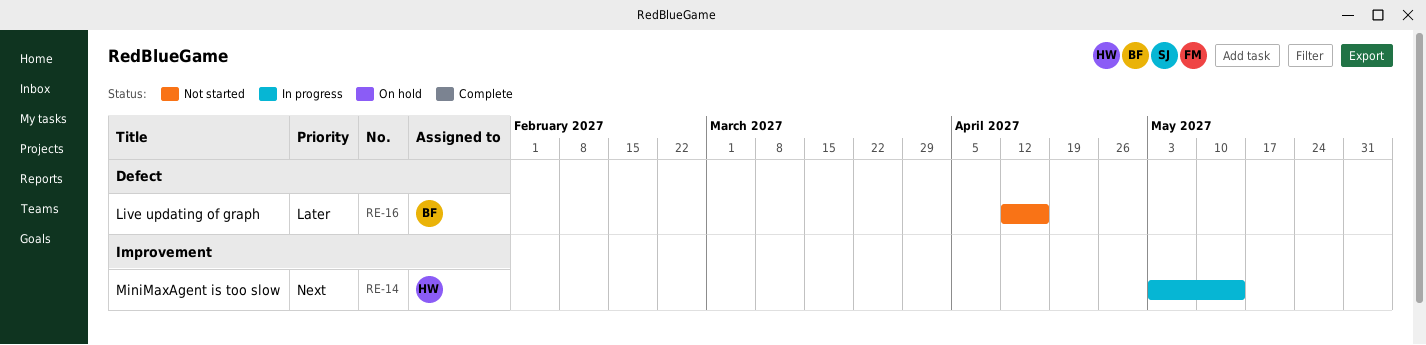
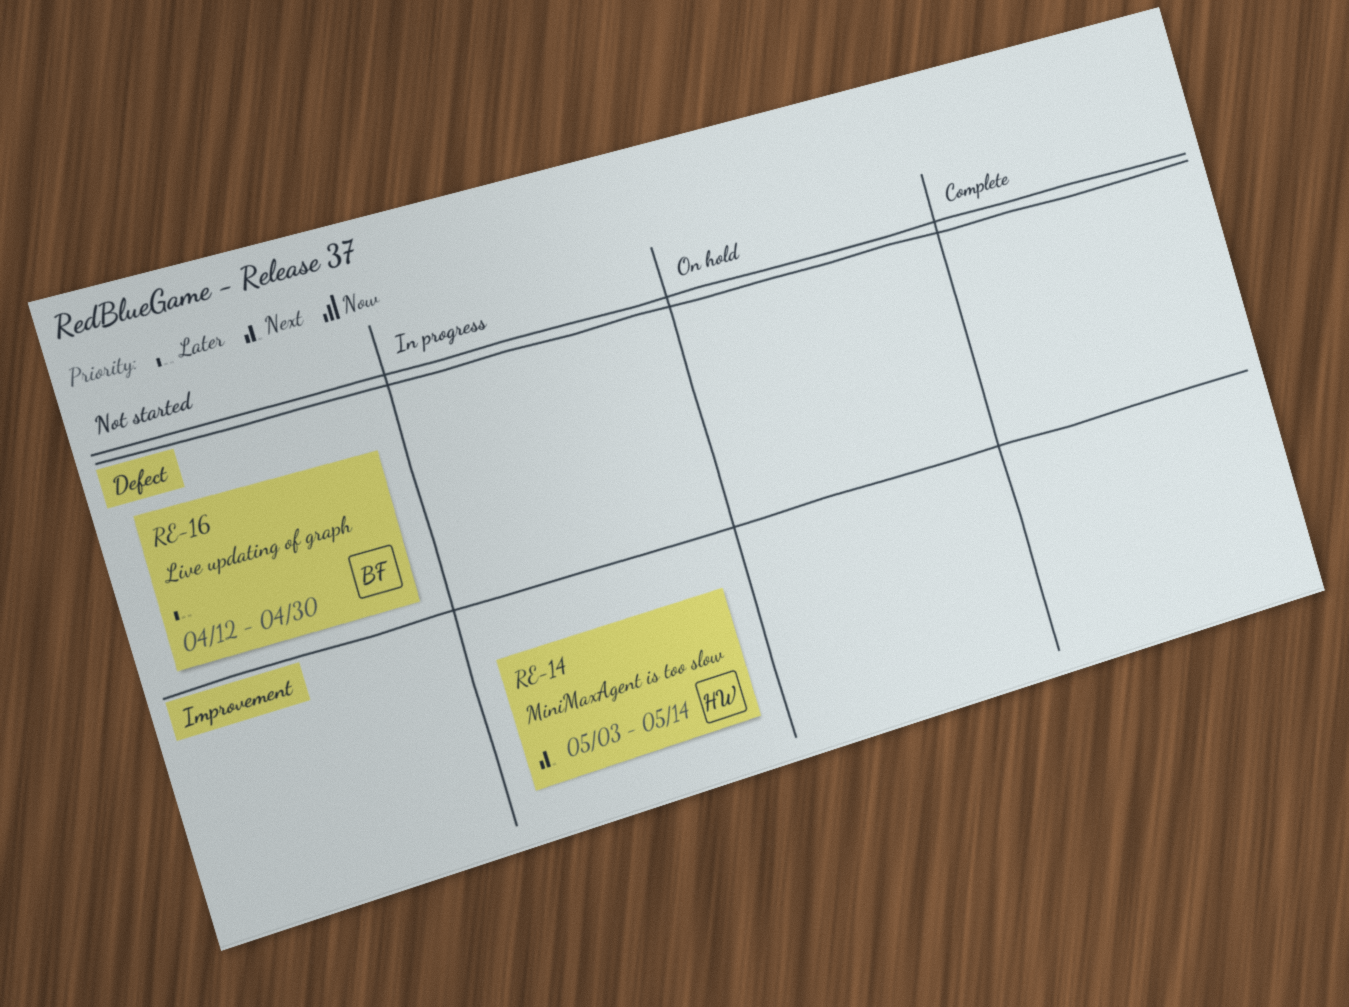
RE-16, due: Apr 16 -> Apr 30

